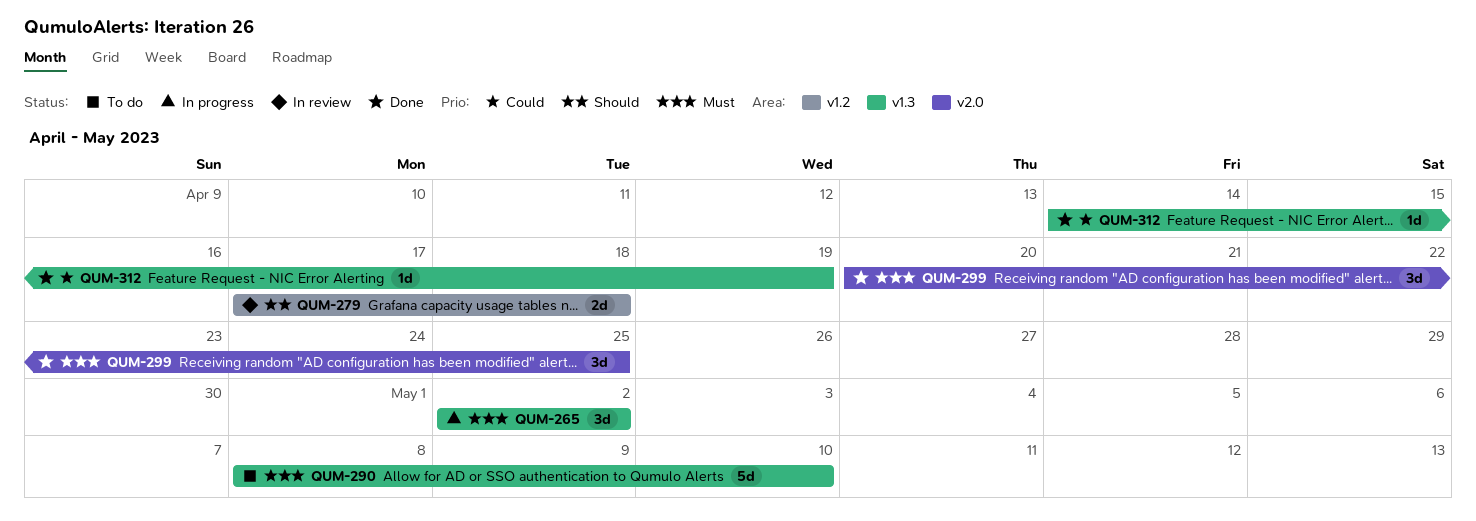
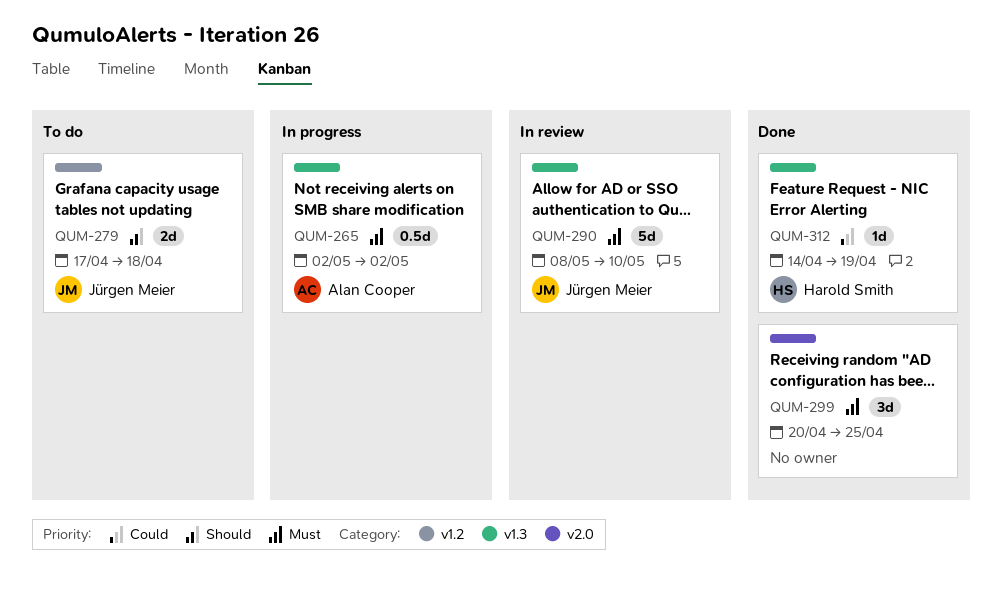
QUM-265, estimate: 3d -> 0.5d
QUM-279, status: In review -> To do
QUM-290, status: To do -> In review

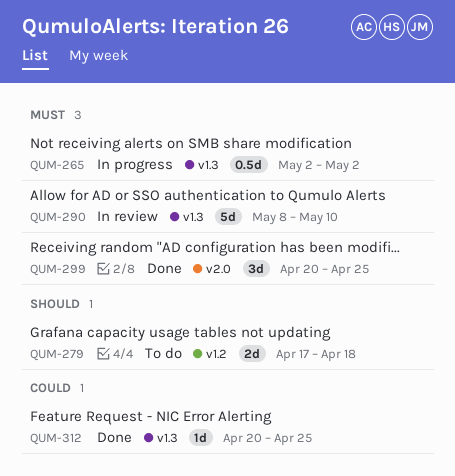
QUM-312, start: Apr 14 -> Apr 20
QUM-312, due: Apr 19 -> Apr 25

